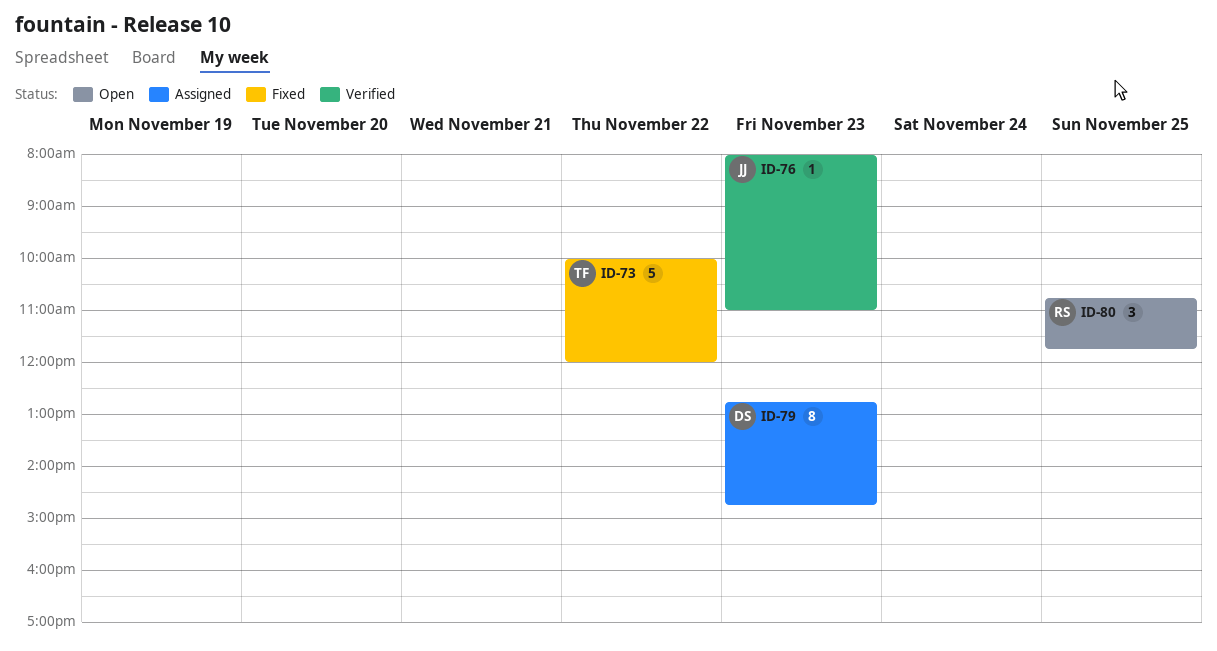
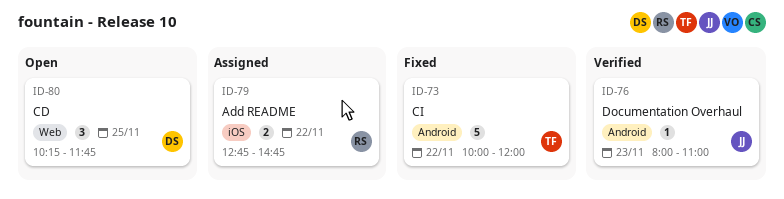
ID-79, owner: DS -> RS
ID-79, estimate: 8 -> 2
ID-79, day: Nov 23 -> Nov 22
ID-80, owner: RS -> DS
ID-80, begins: 10:45 -> 10:15

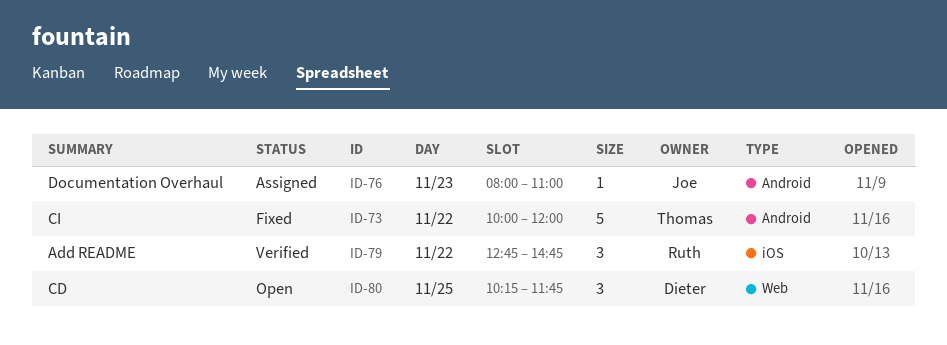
ID-76, status: Verified -> Assigned
ID-79, status: Assigned -> Verified
ID-79, estimate: 2 -> 3

